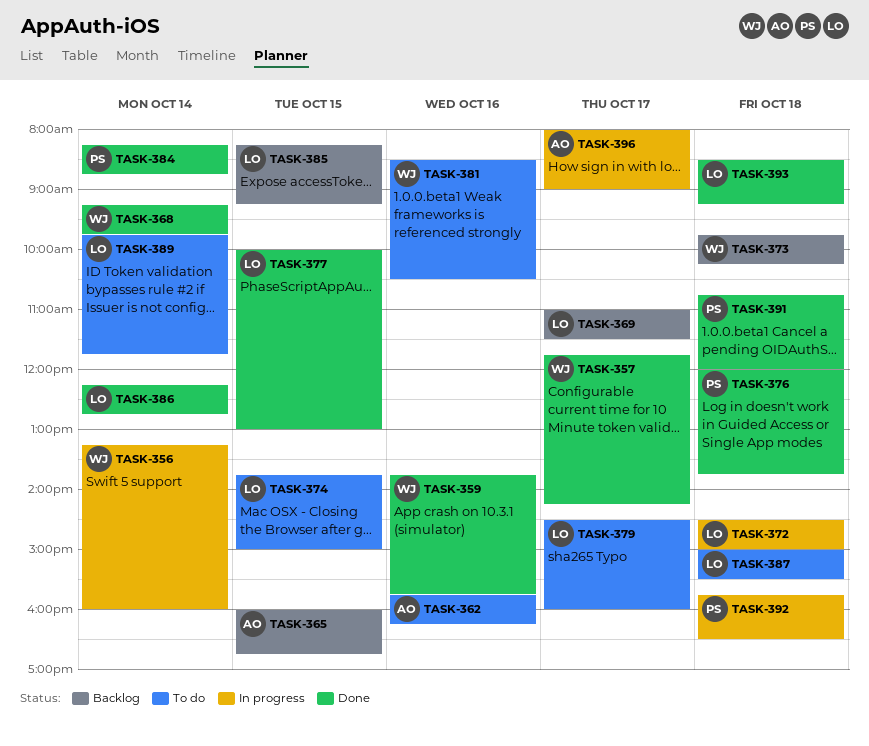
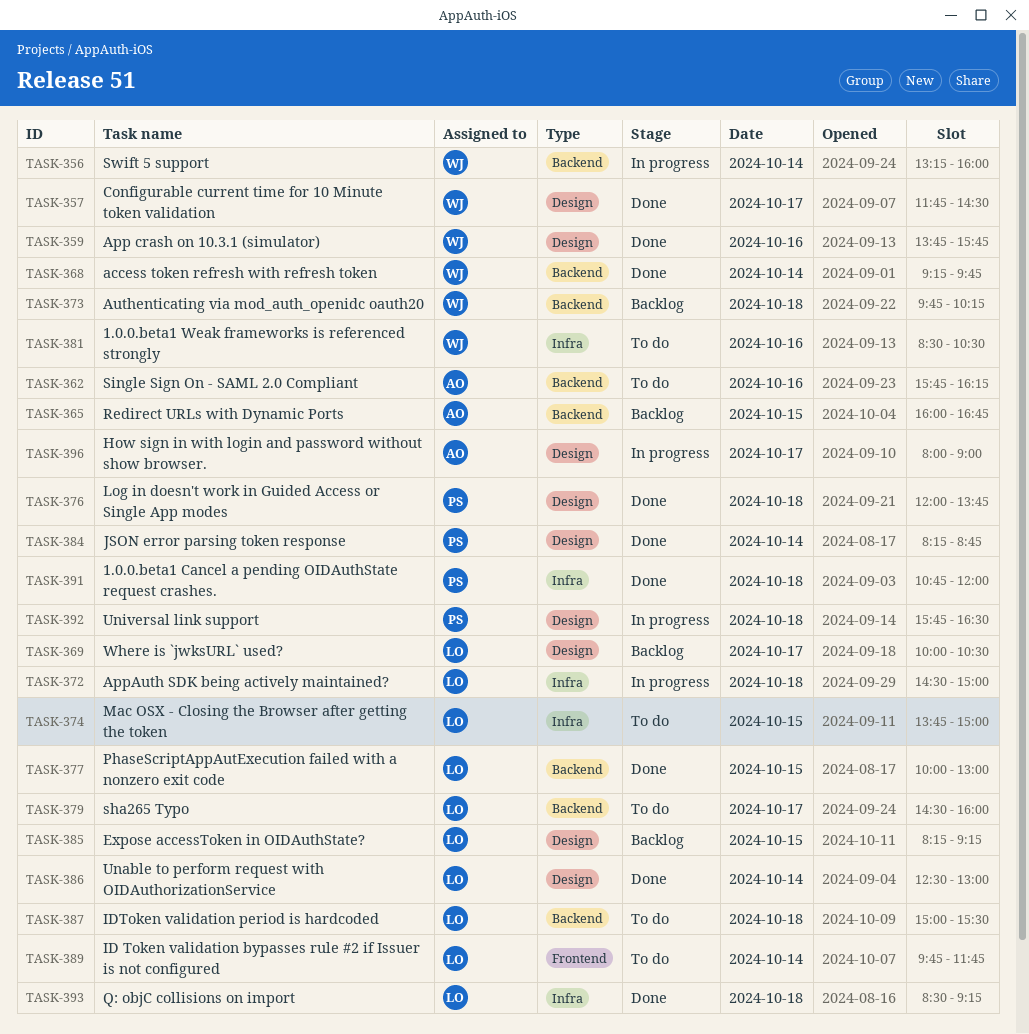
TASK-357, ends: 14:15 -> 14:30
TASK-369, begins: 11:00 -> 10:00
TASK-369, ends: 11:30 -> 10:30
TASK-386, begins: 12:15 -> 12:30
TASK-386, ends: 12:45 -> 13:00

